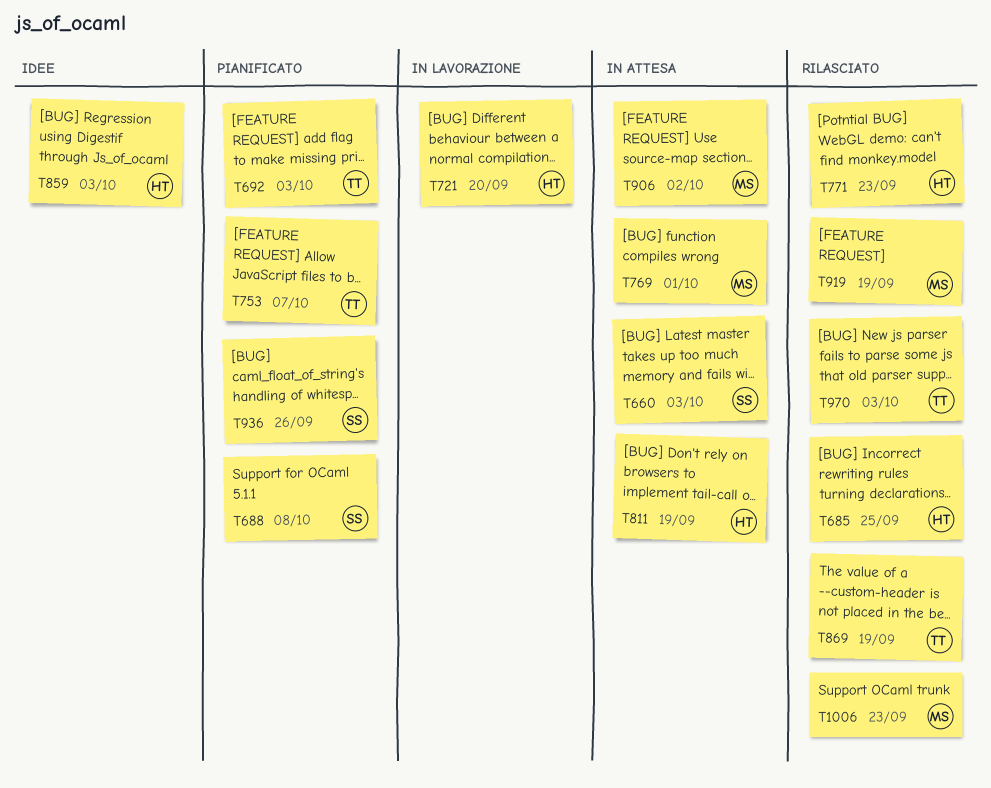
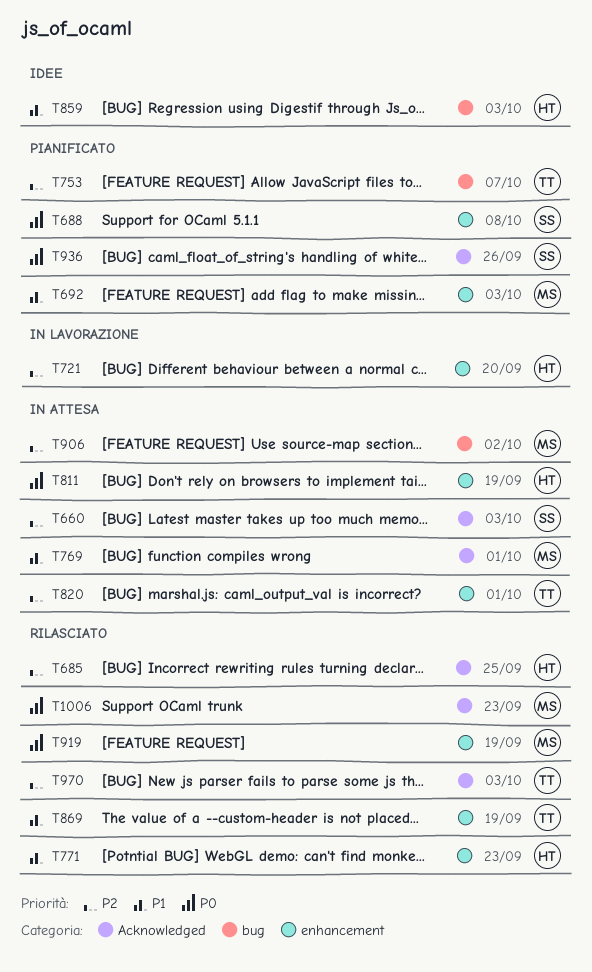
T692, owner: TT -> MS
T820: none -> present

